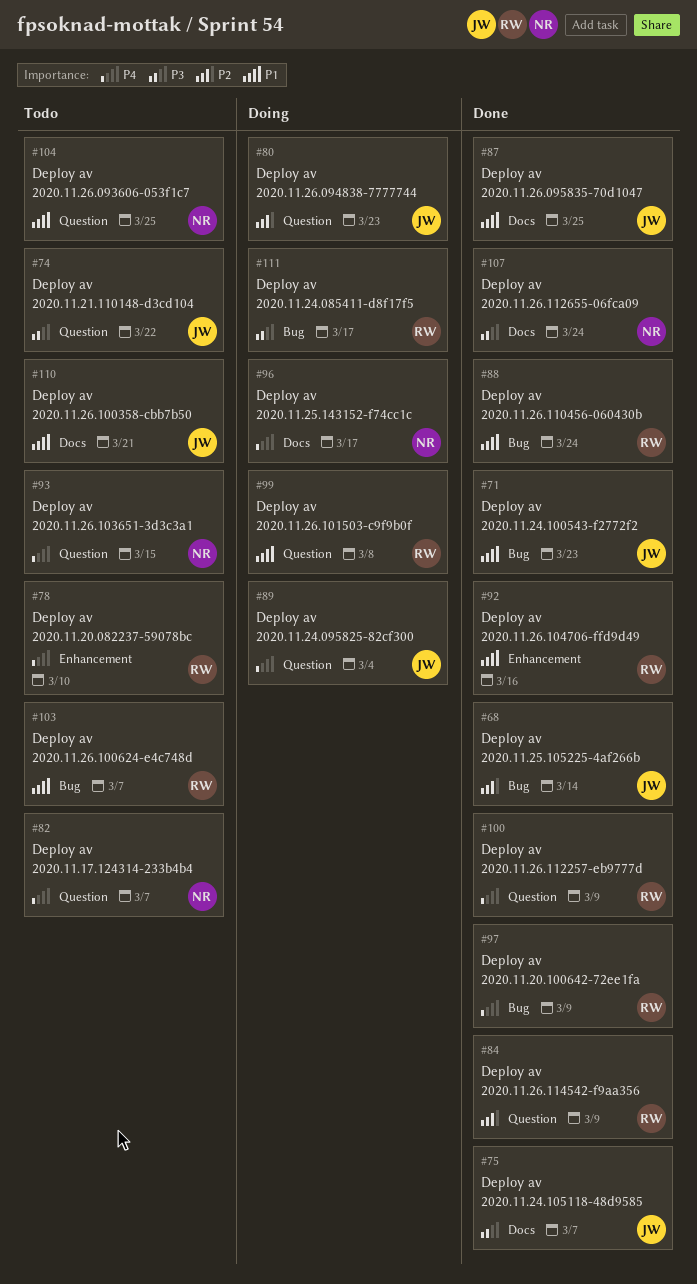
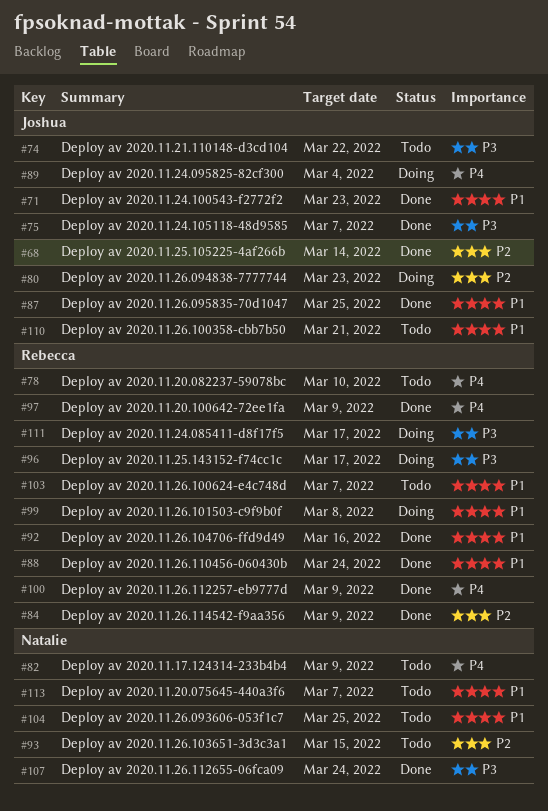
#82, due: Mar 7 -> Mar 9
#93, priority: P4 -> P2
#96, owner: Natalie -> Rebecca
#96, priority: P4 -> P3
#113: none -> present

